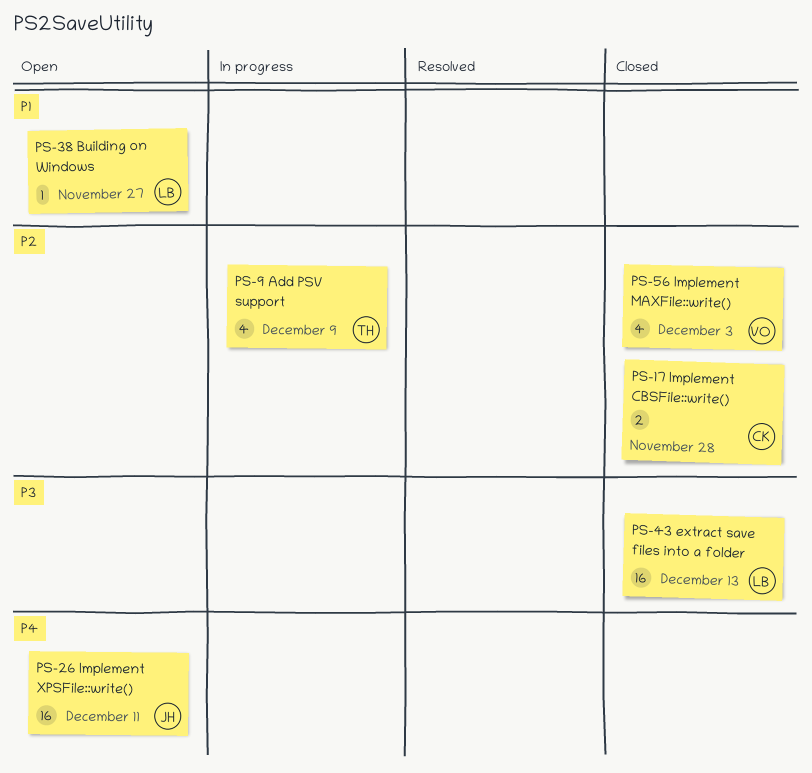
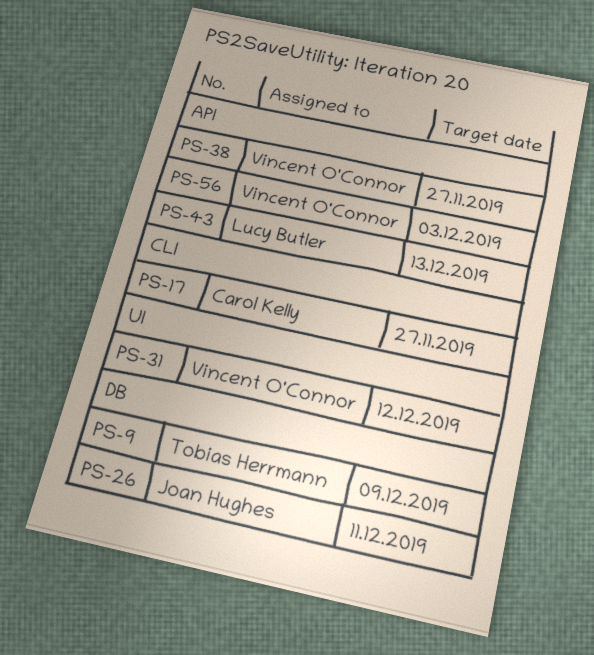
PS-17, due: Nov 28 -> Nov 27
PS-31: none -> present
PS-38, owner: Lucy Butler -> Vincent O'Connor

